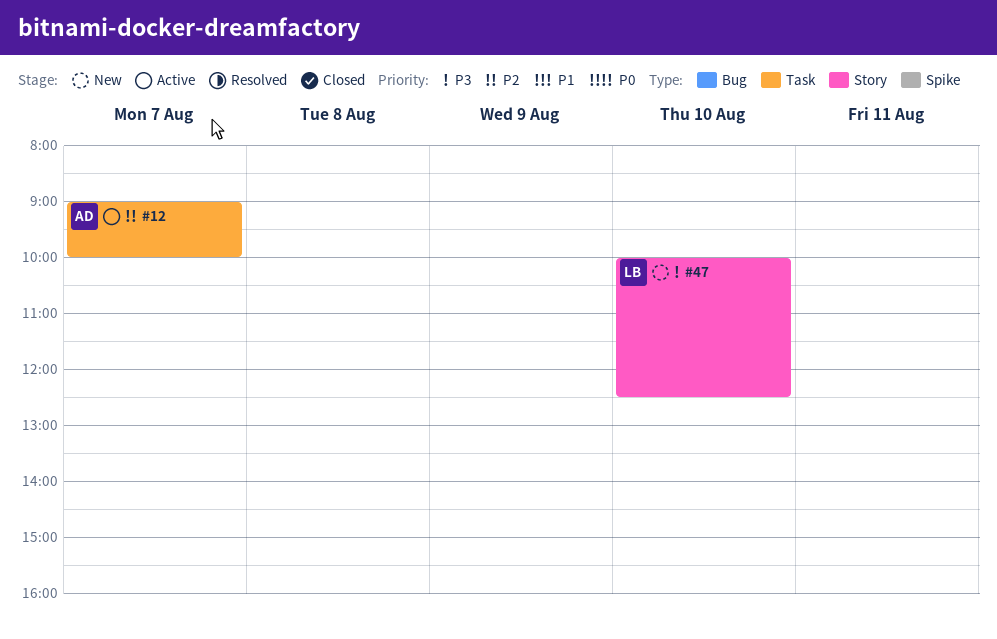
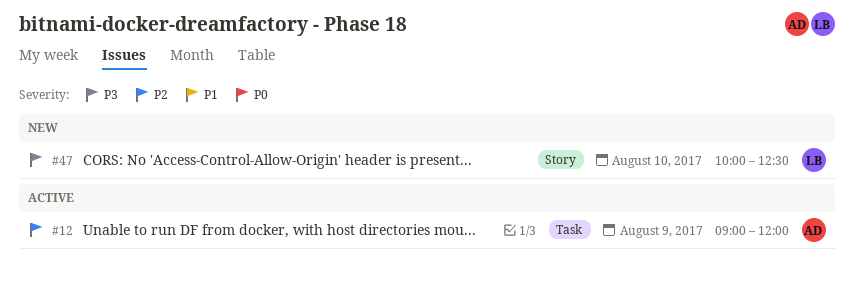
#12, day: Aug 7 -> Aug 9
#12, ends: 10:00 -> 12:00

